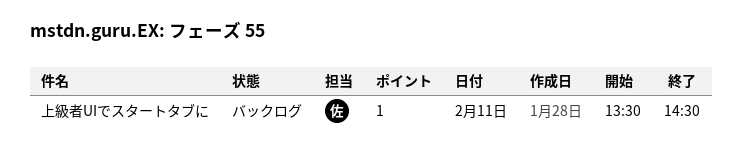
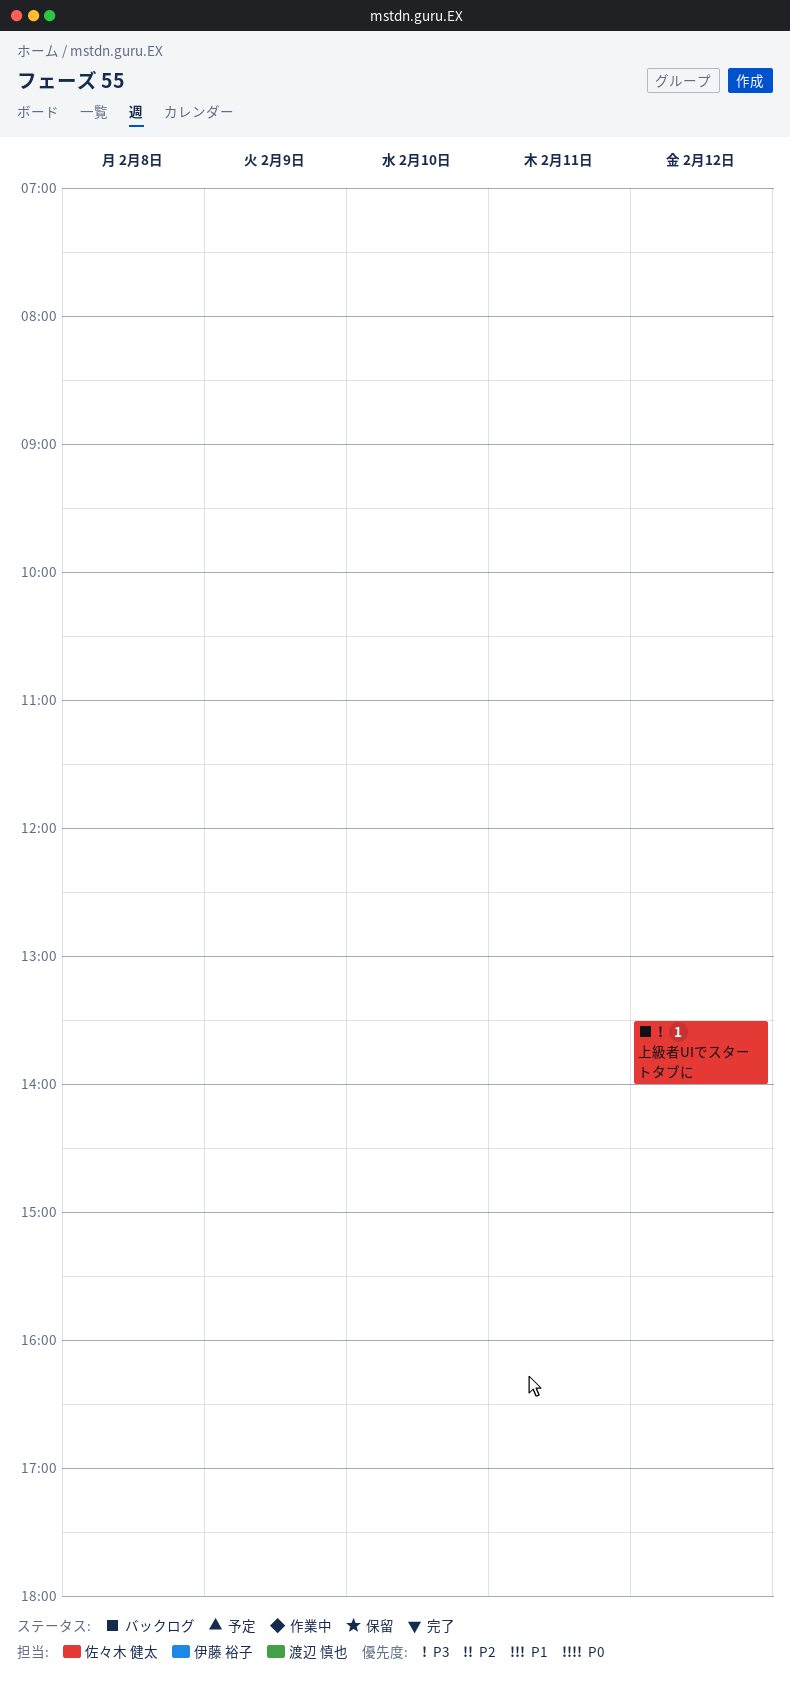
上級者UIでスタートタブに, day: Feb 11 -> Feb 12
上級者UIでスタートタブに, ends: 14:30 -> 14:00

